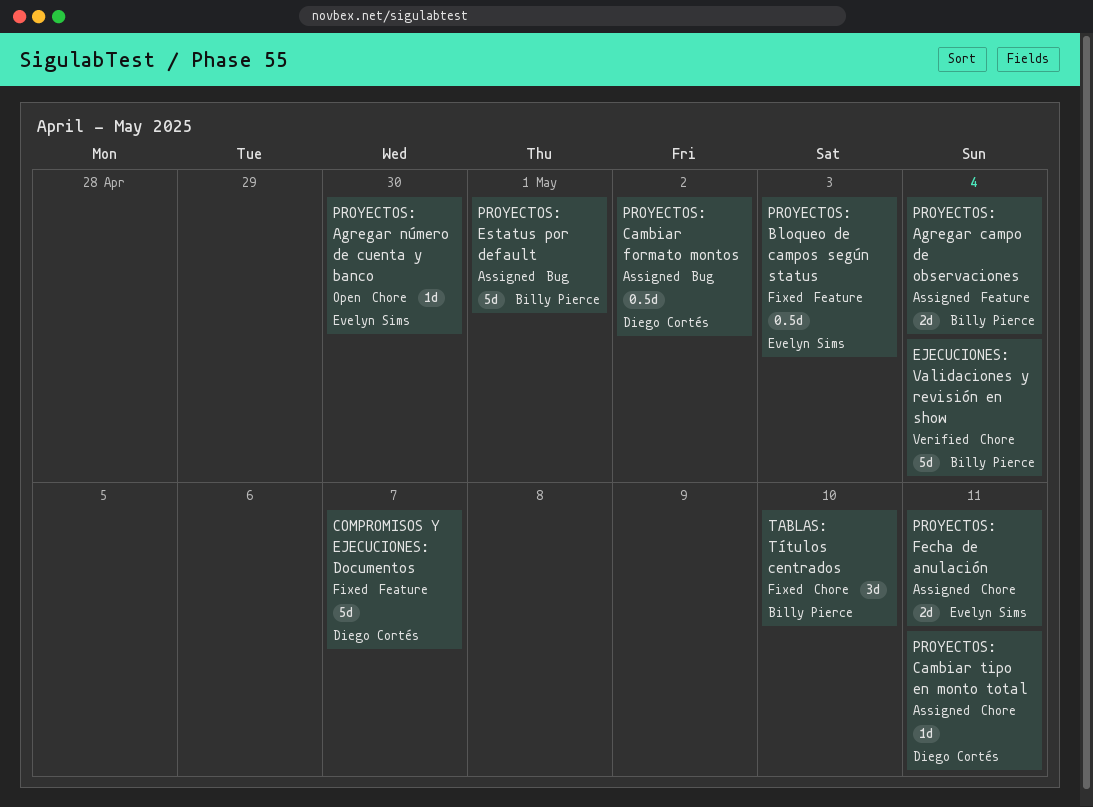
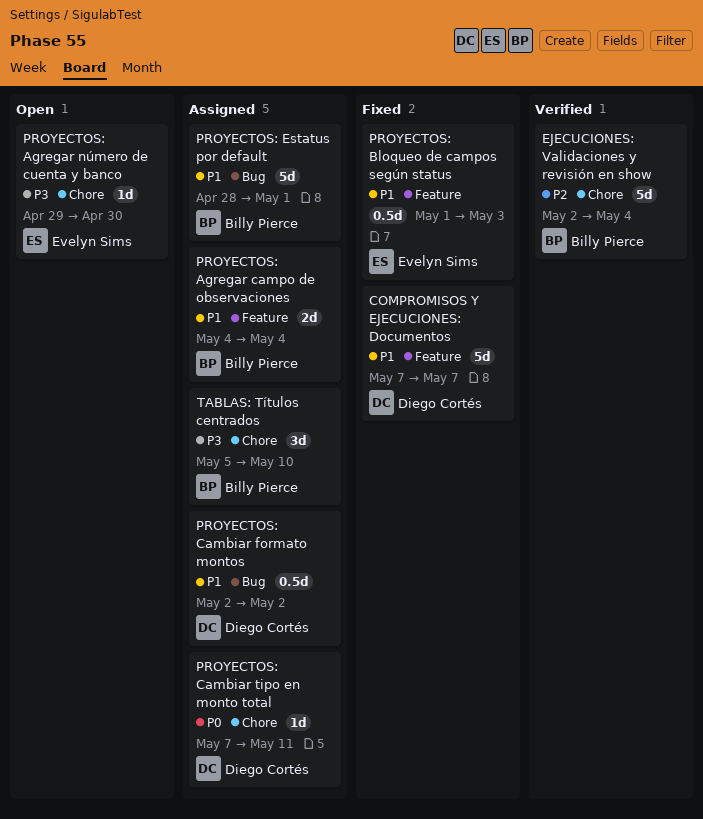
PROYECTOS: Fecha de anulación: present -> none
TABLAS: Títulos centrados, status: Fixed -> Assigned

